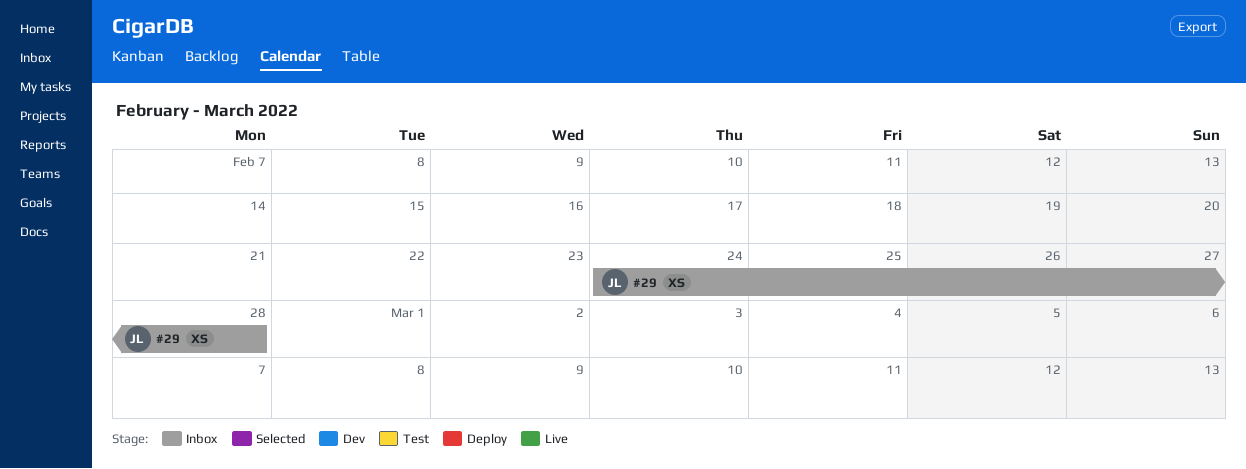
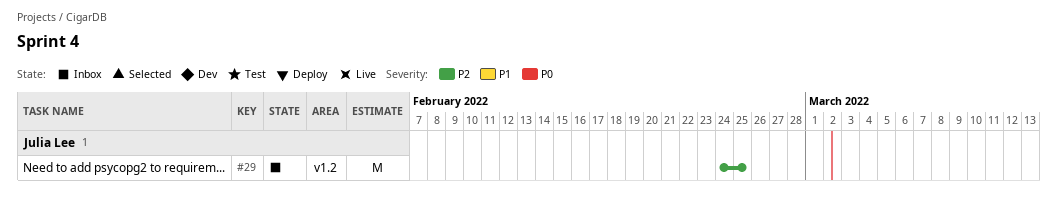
#29, estimate: XS -> M
#29, due: Feb 28 -> Feb 25

